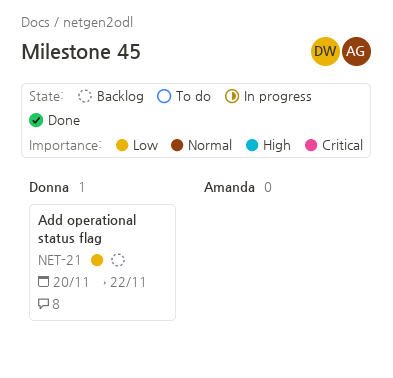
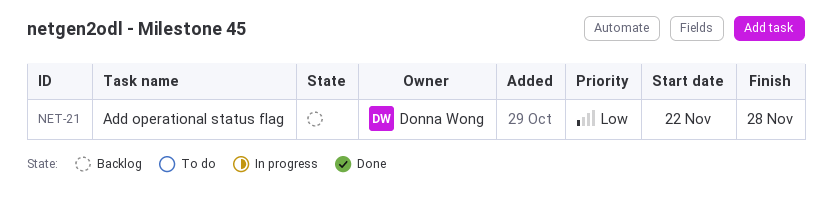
NET-21, start: Nov 20 -> Nov 22
NET-21, due: Nov 22 -> Nov 28

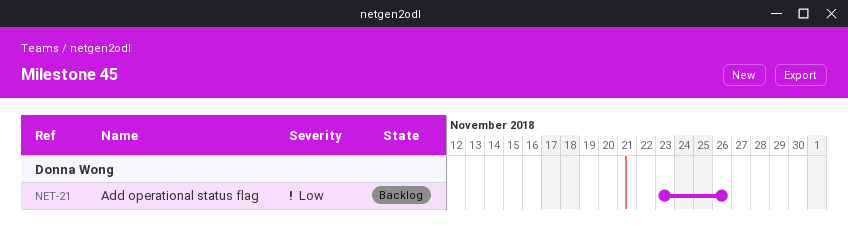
NET-21, start: Nov 22 -> Nov 23
NET-21, due: Nov 28 -> Nov 26

